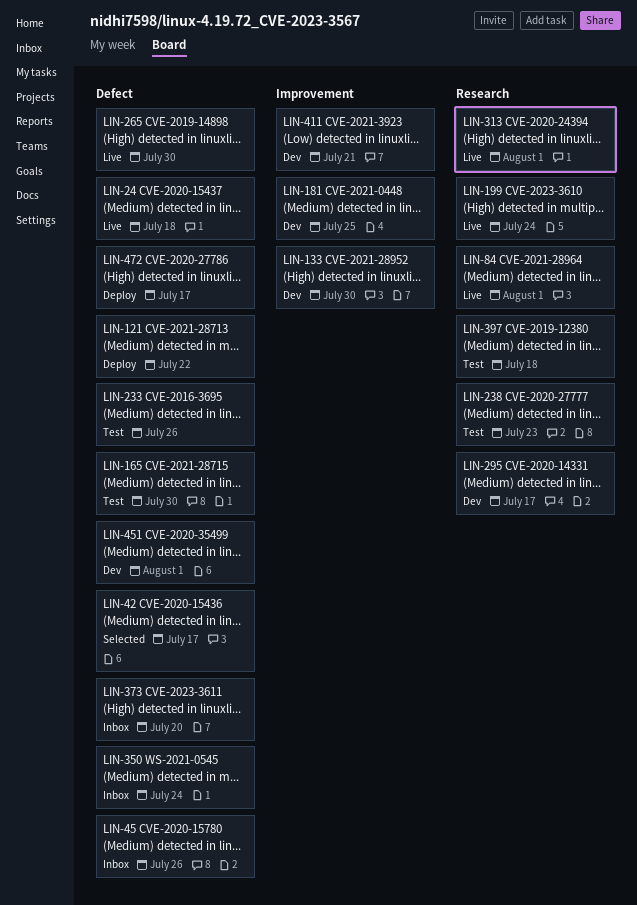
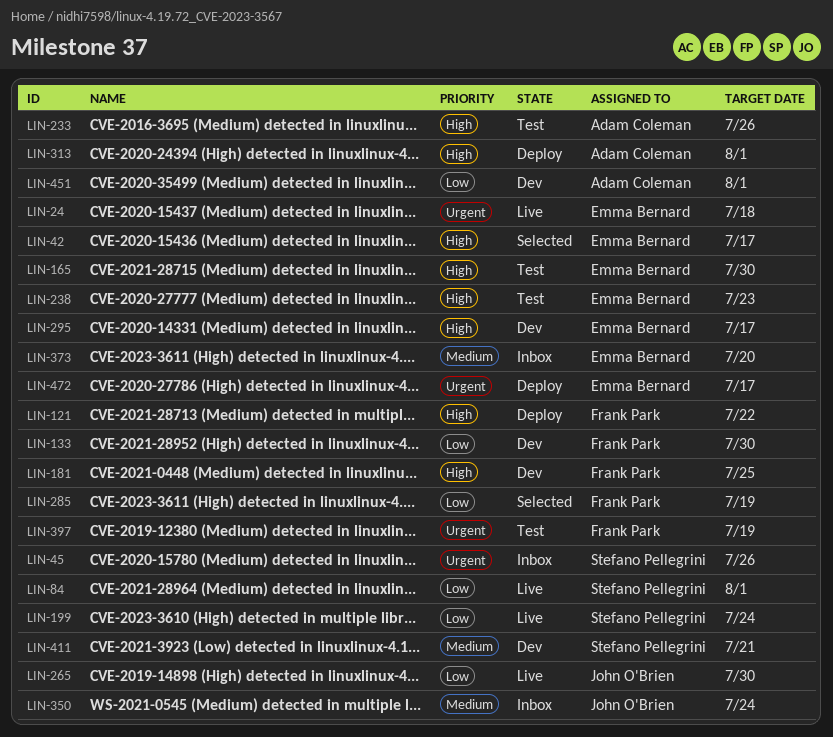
LIN-285: none -> present
LIN-313, status: Live -> Deploy
LIN-397, due: Jul 18 -> Jul 19

